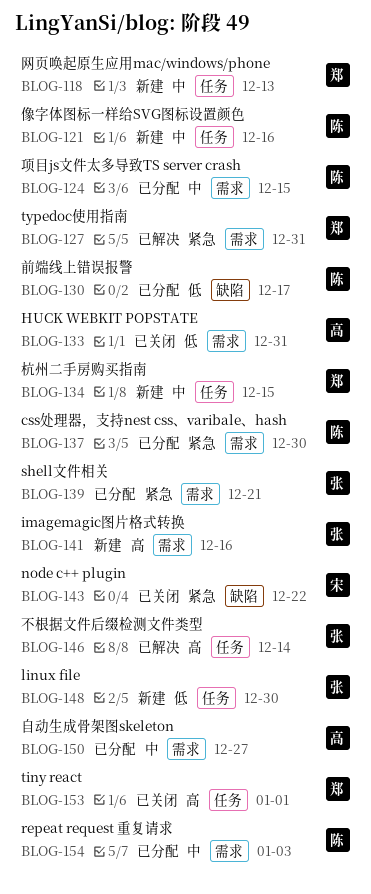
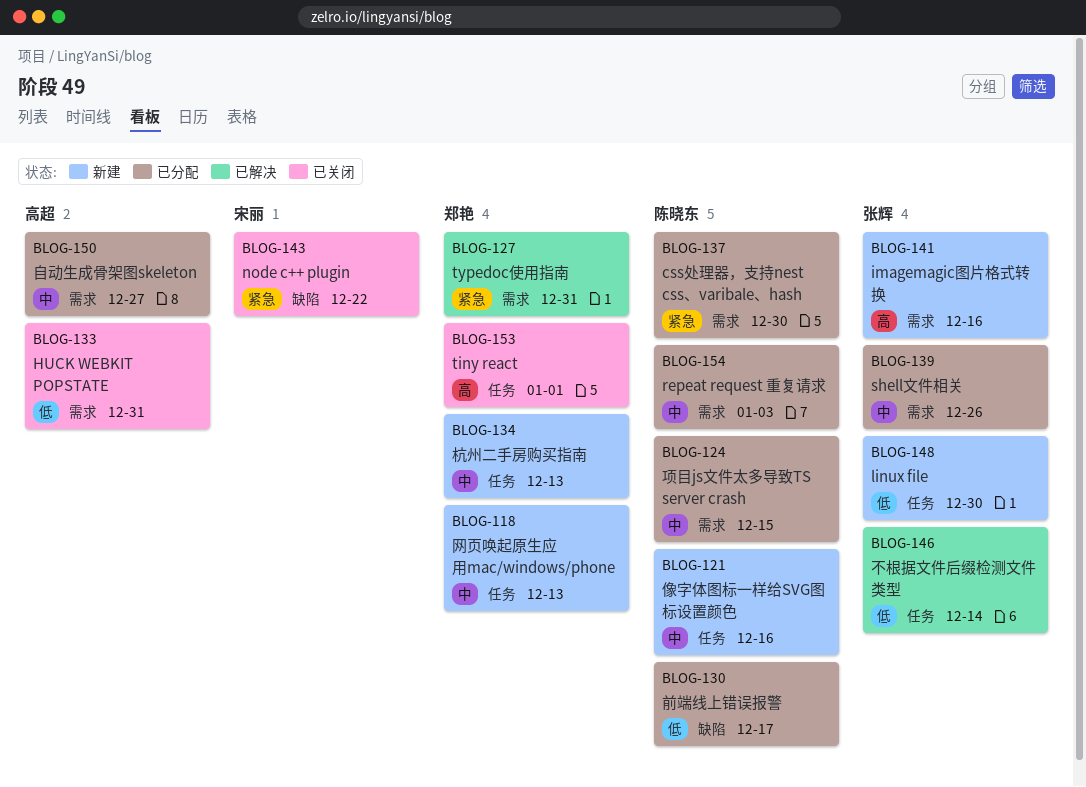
BLOG-134, due: Dec 15 -> Dec 13
BLOG-139, priority: 紧急 -> 中
BLOG-139, due: Dec 21 -> Dec 26
BLOG-146, priority: 高 -> 低

